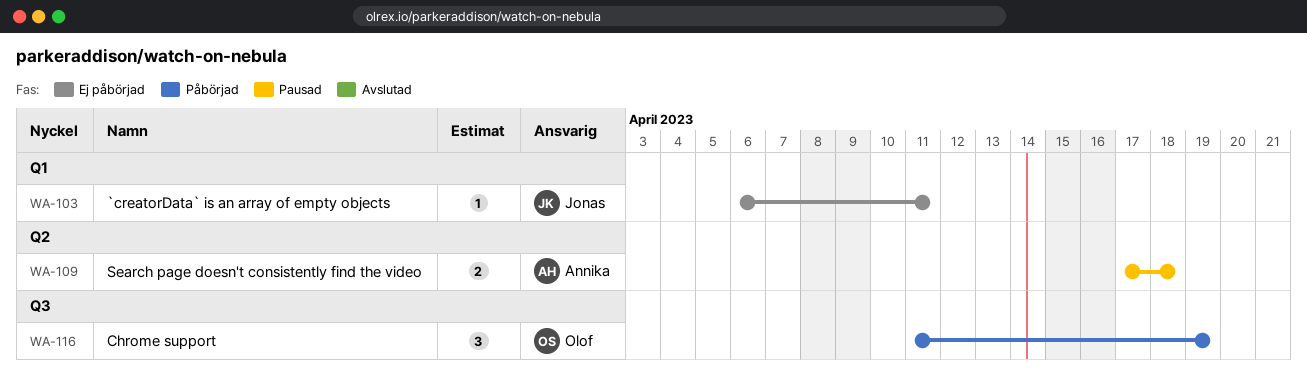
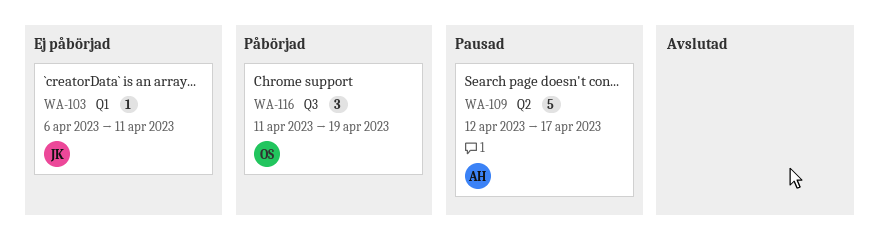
WA-109, estimate: 2 -> 5
WA-109, start: Apr 17 -> Apr 12
WA-109, due: Apr 18 -> Apr 17

